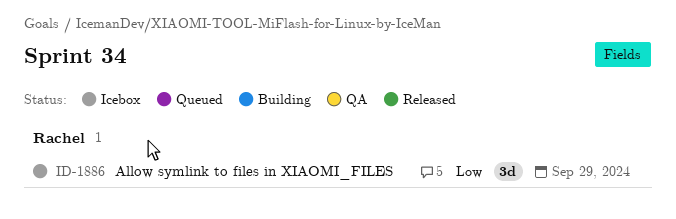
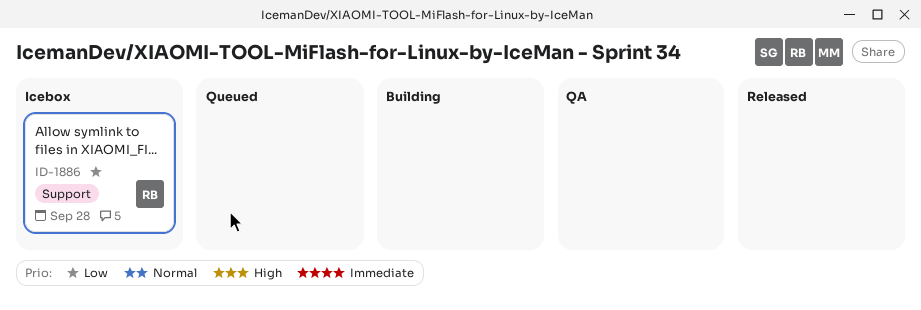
ID-1886, due: Sep 29 -> Sep 28

